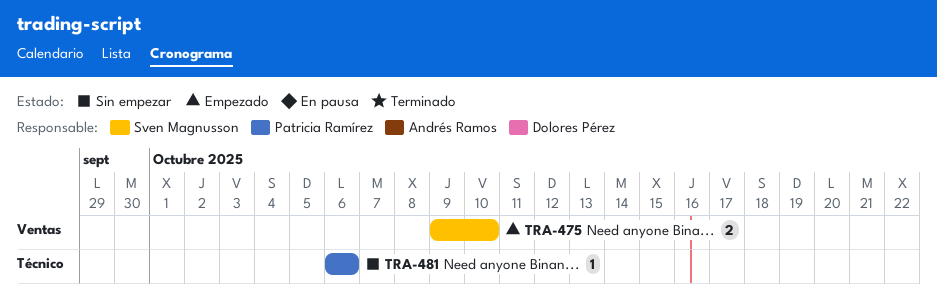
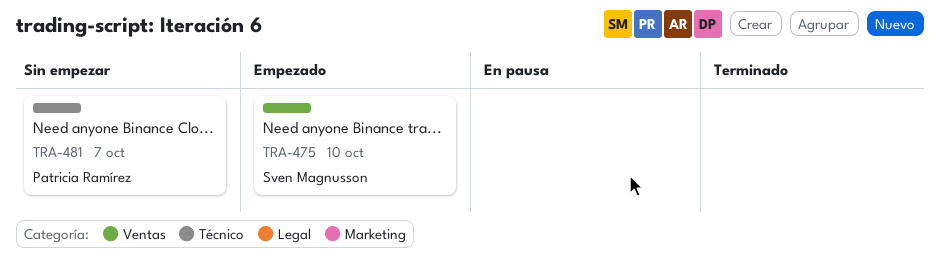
TRA-481, due: Oct 6 -> Oct 7

